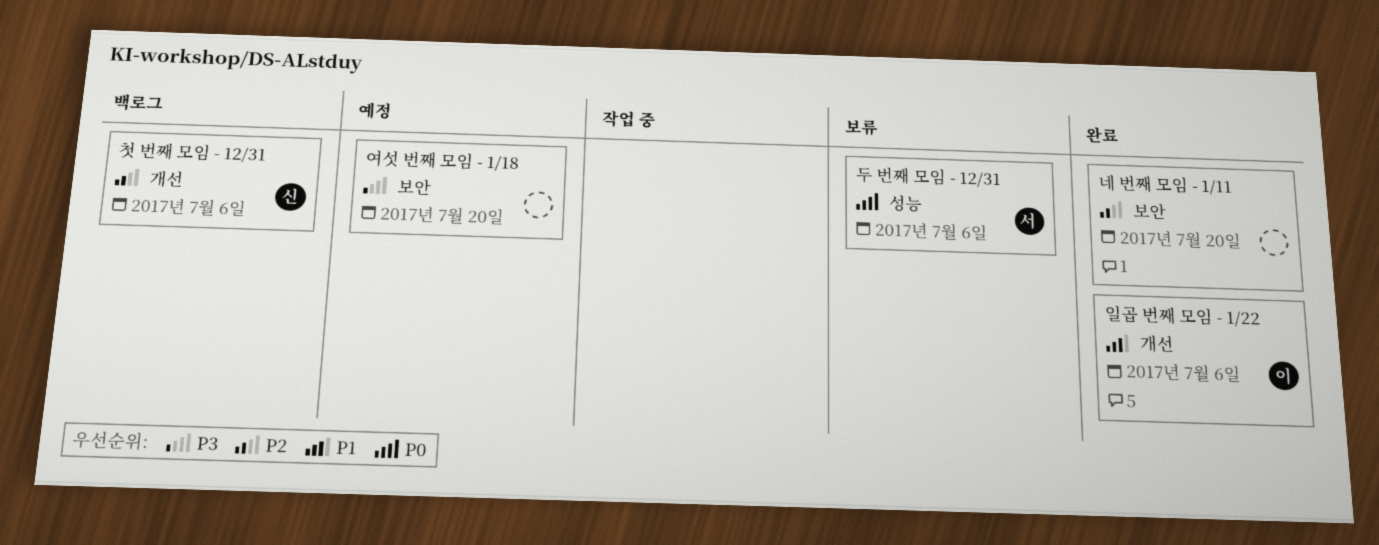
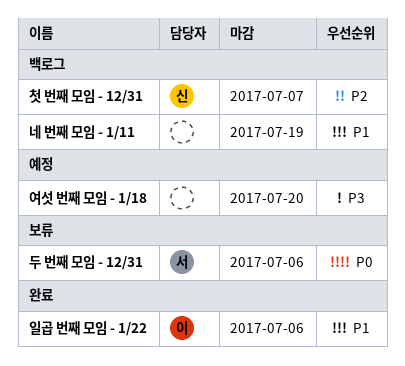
네 번째 모임 - 1/11, status: 완료 -> 백로그
네 번째 모임 - 1/11, priority: P2 -> P1
네 번째 모임 - 1/11, due: Jul 20 -> Jul 19
첫 번째 모임 - 12/31, due: Jul 6 -> Jul 7

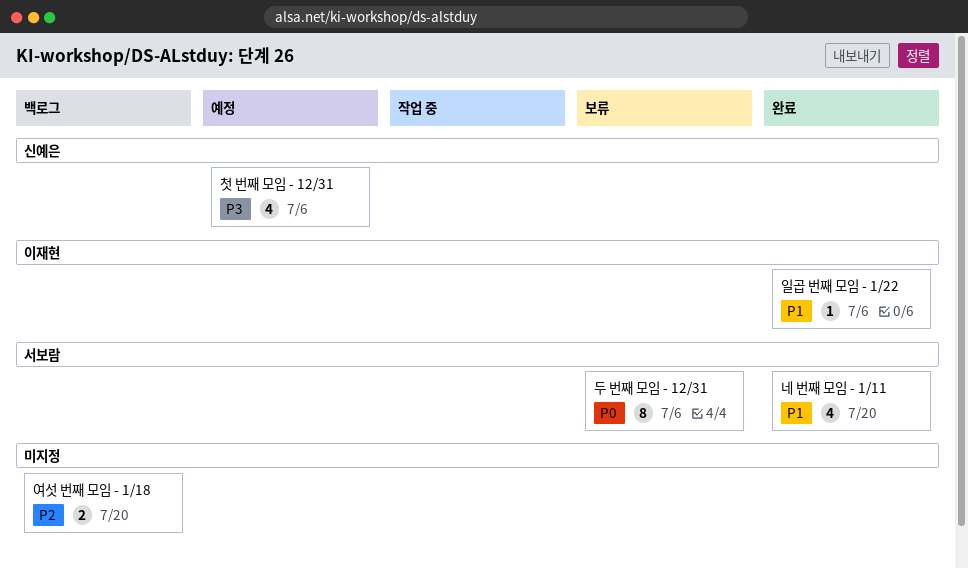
네 번째 모임 - 1/11, status: 백로그 -> 완료
네 번째 모임 - 1/11, owner: none -> 서보람
네 번째 모임 - 1/11, due: Jul 19 -> Jul 20
여섯 번째 모임 - 1/18, status: 예정 -> 백로그
여섯 번째 모임 - 1/18, priority: P3 -> P2
첫 번째 모임 - 12/31, status: 백로그 -> 예정
첫 번째 모임 - 12/31, priority: P2 -> P3
첫 번째 모임 - 12/31, due: Jul 7 -> Jul 6

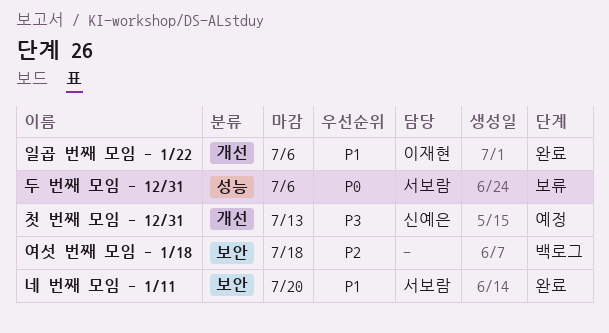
여섯 번째 모임 - 1/18, due: Jul 20 -> Jul 18
첫 번째 모임 - 12/31, due: Jul 6 -> Jul 13

